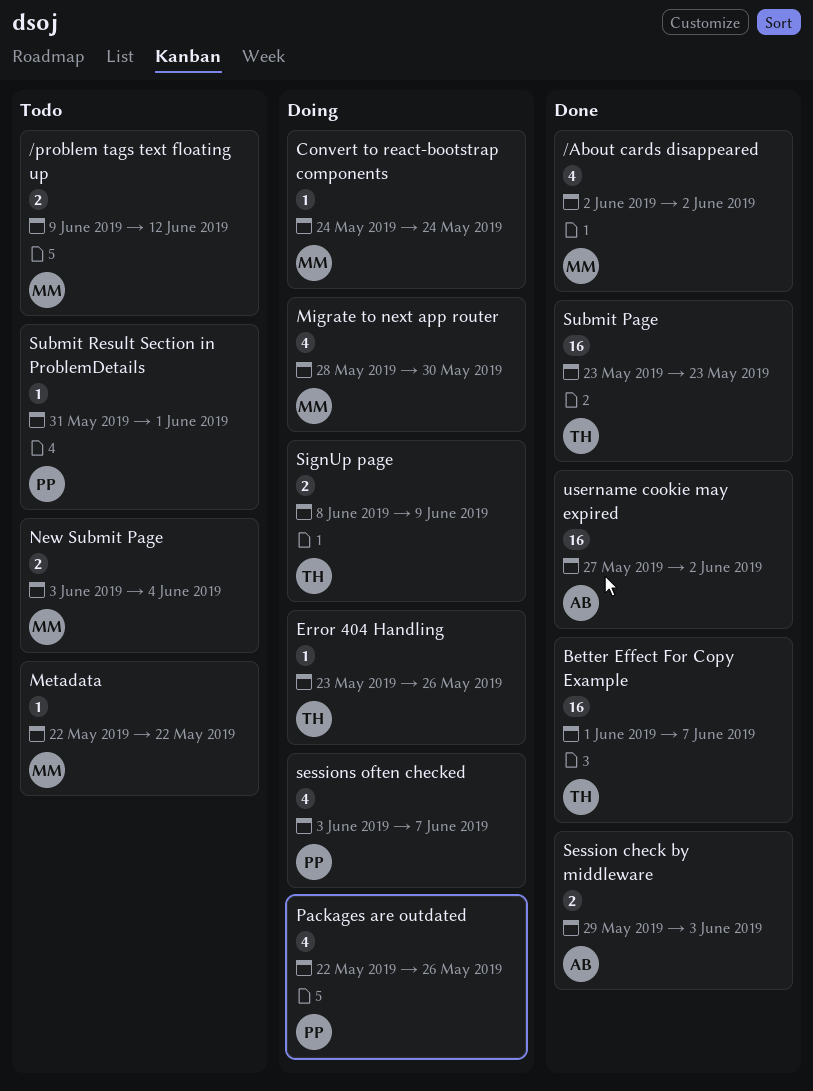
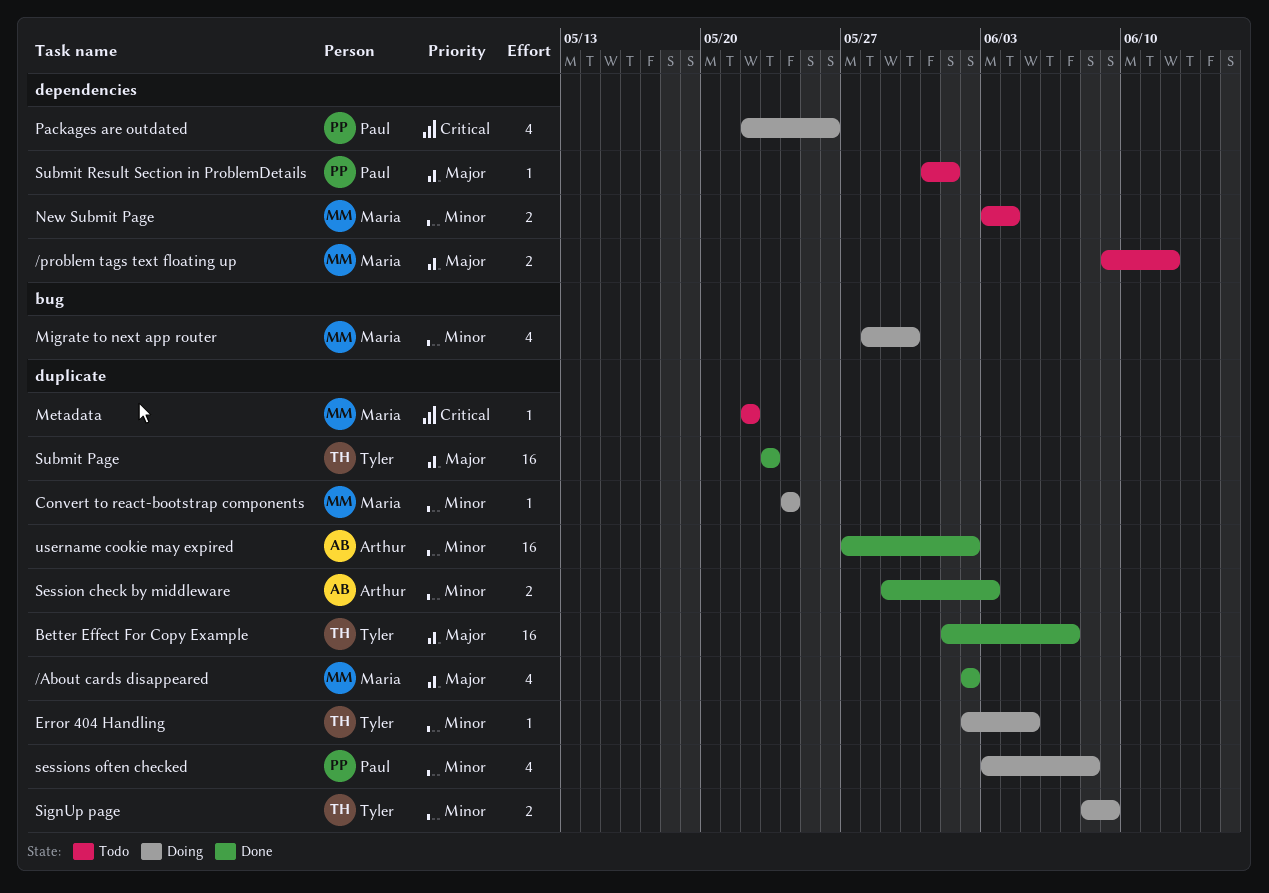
Error 404 Handling, start: May 23 -> Jun 2
Error 404 Handling, due: May 26 -> Jun 5
sessions often checked, due: Jun 7 -> Jun 8

